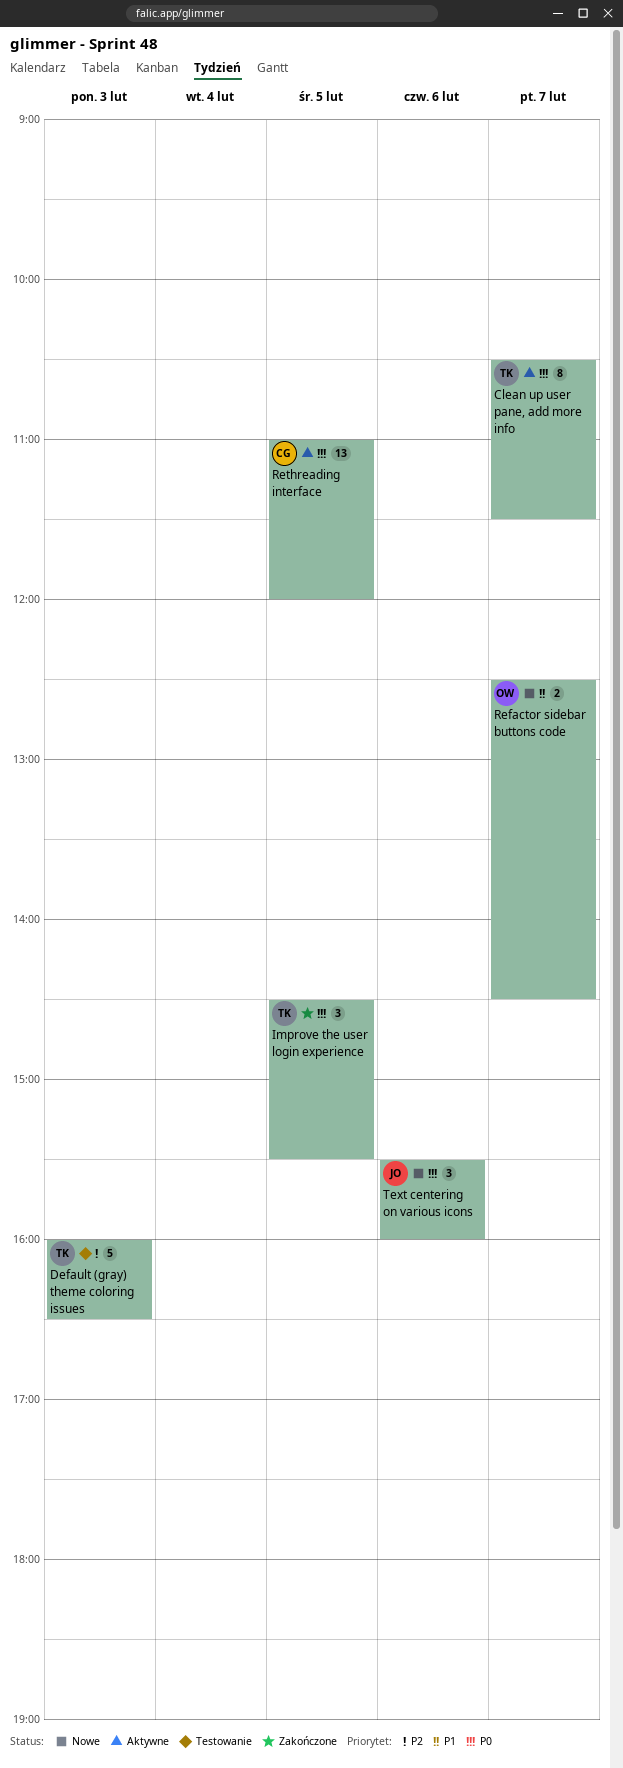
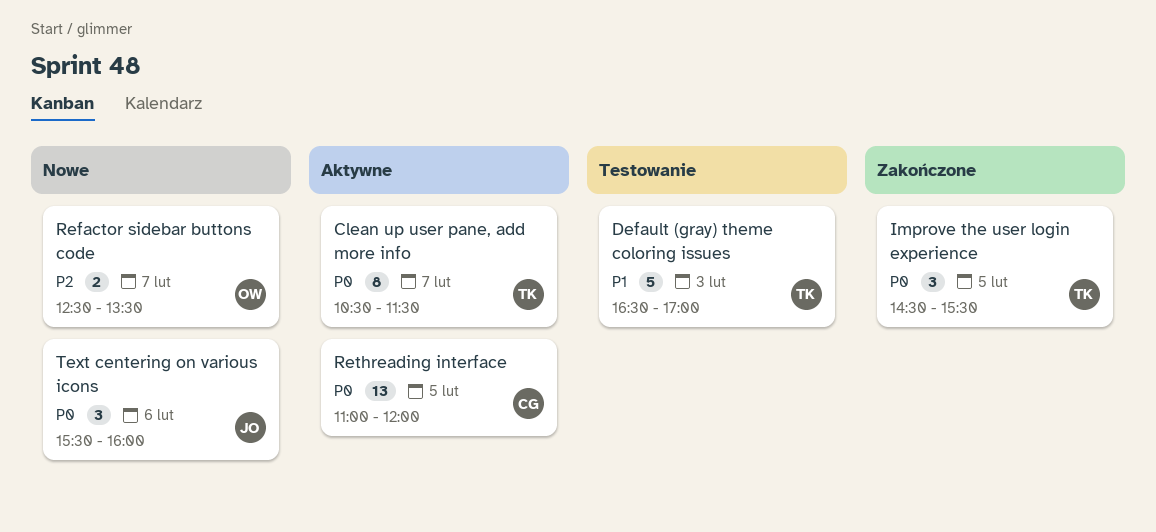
Default (gray) theme coloring issues, priority: P2 -> P1
Default (gray) theme coloring issues, begins: 16:00 -> 16:30
Default (gray) theme coloring issues, ends: 16:30 -> 17:00
Refactor sidebar buttons code, priority: P1 -> P2
Refactor sidebar buttons code, ends: 14:30 -> 13:30

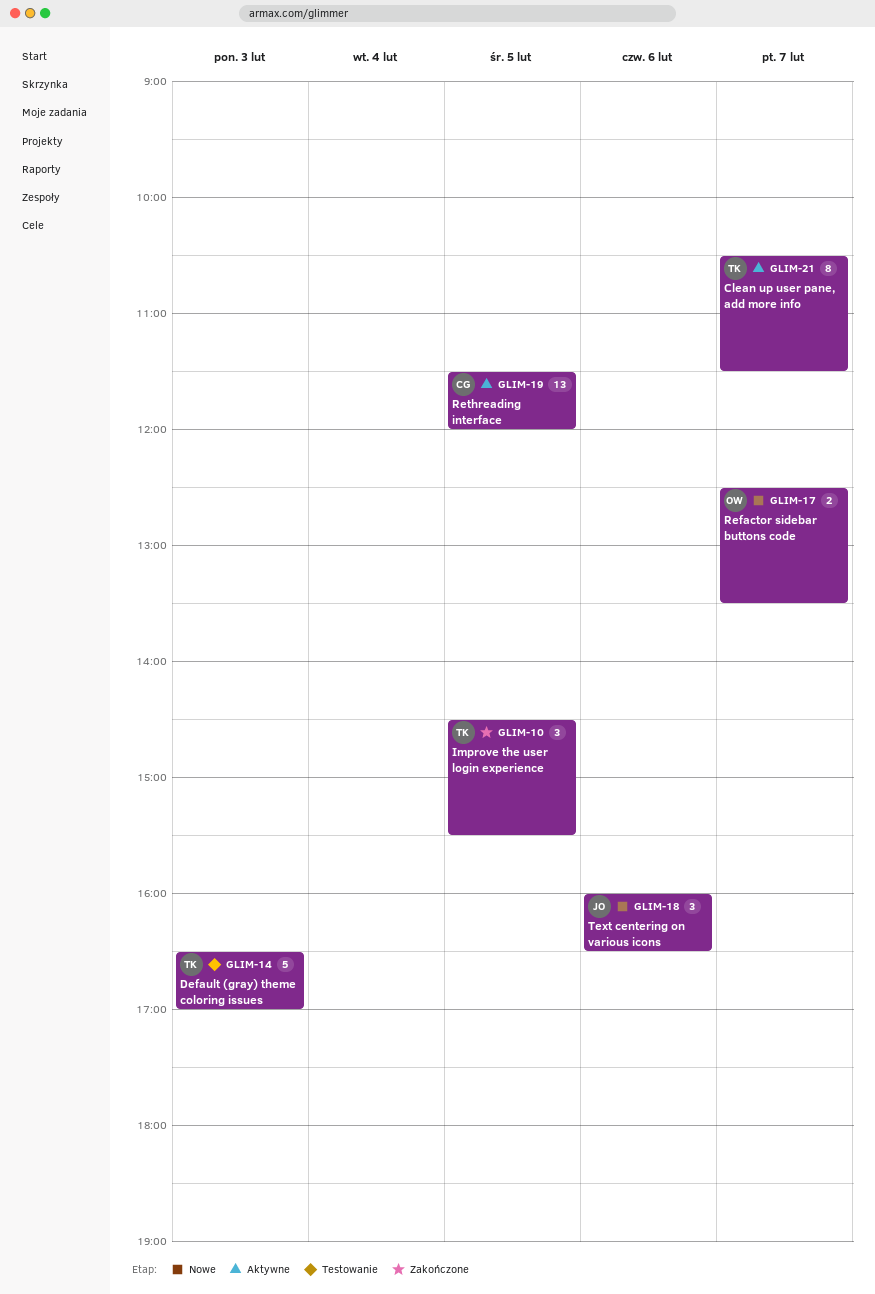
Rethreading interface, begins: 11:00 -> 11:30
Text centering on various icons, begins: 15:30 -> 16:00
Text centering on various icons, ends: 16:00 -> 16:30

